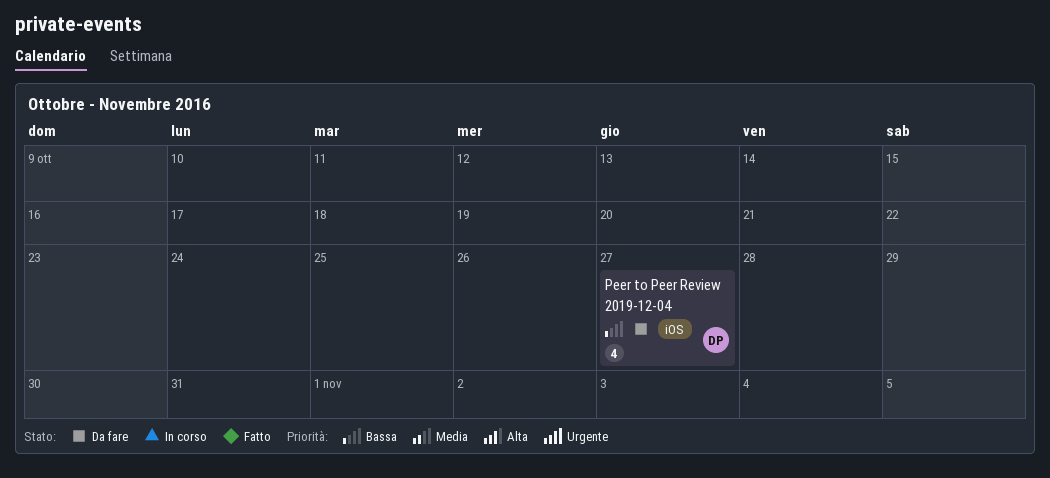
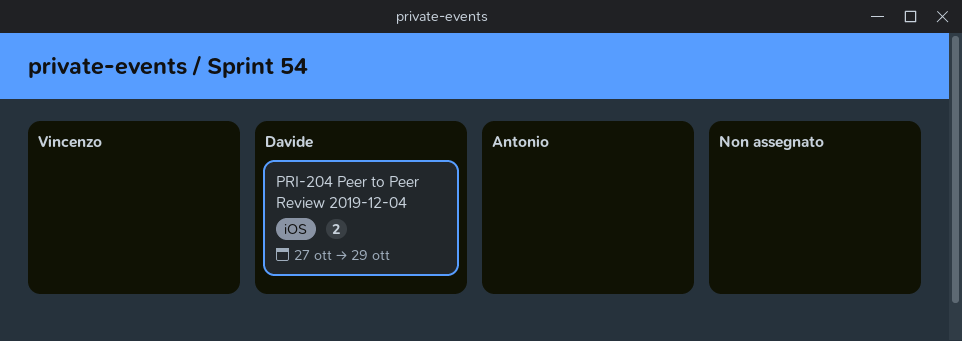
Peer to Peer Review 2019-12-04, estimate: 4 -> 2
Peer to Peer Review 2019-12-04, due: Oct 27 -> Oct 29

